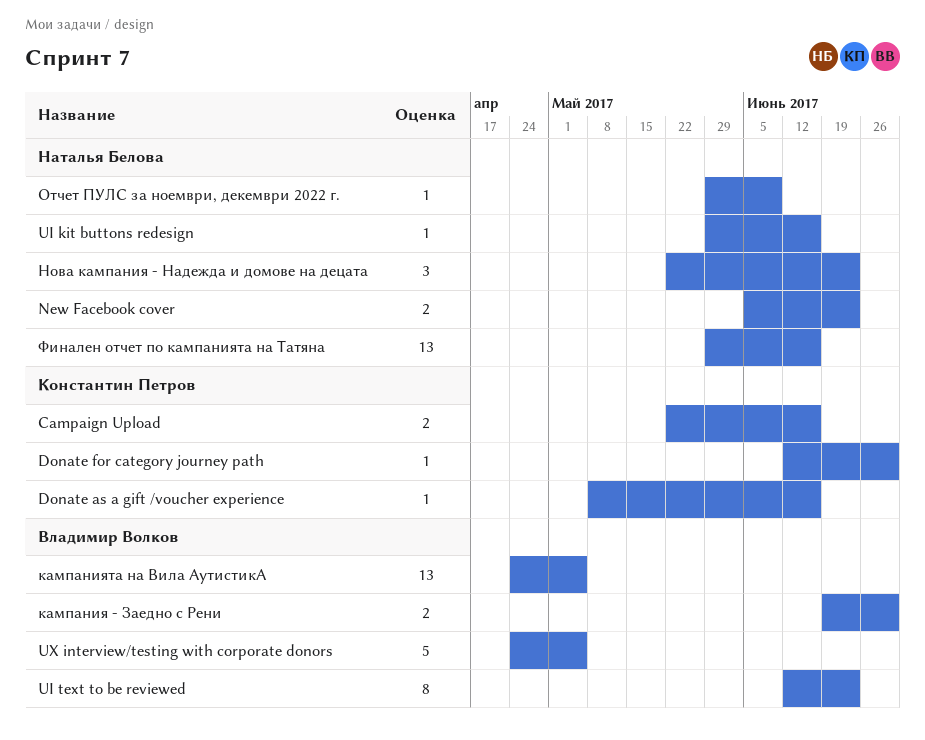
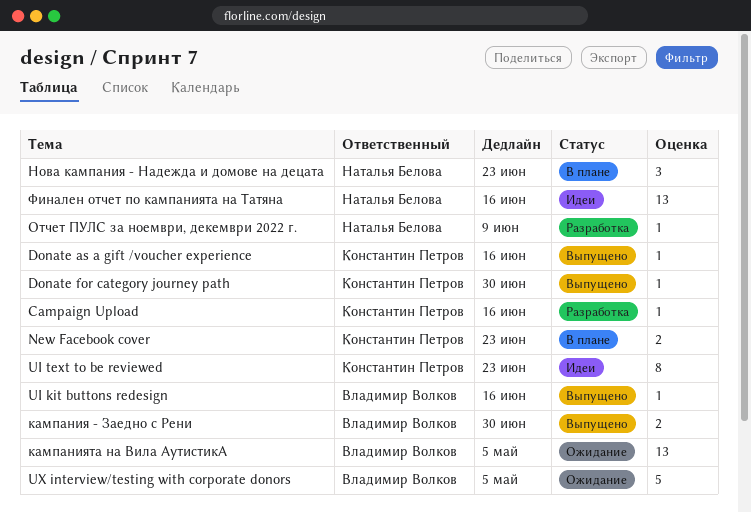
Campaign Upload, estimate: 2 -> 1
New Facebook cover, owner: Наталья Белова -> Константин Петров
UI kit buttons redesign, owner: Наталья Белова -> Владимир Волков
UI text to be reviewed, owner: Владимир Волков -> Константин Петров

